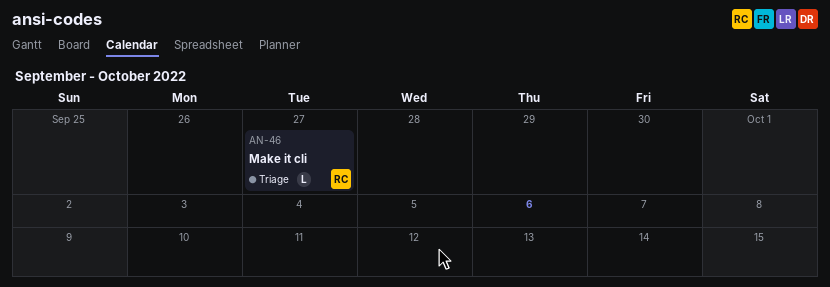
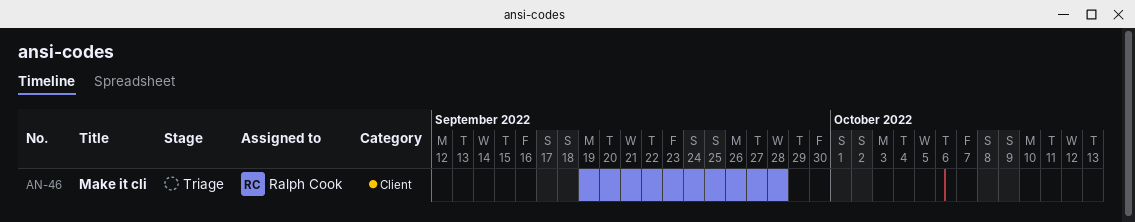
AN-46, due: Sep 27 -> Sep 28

